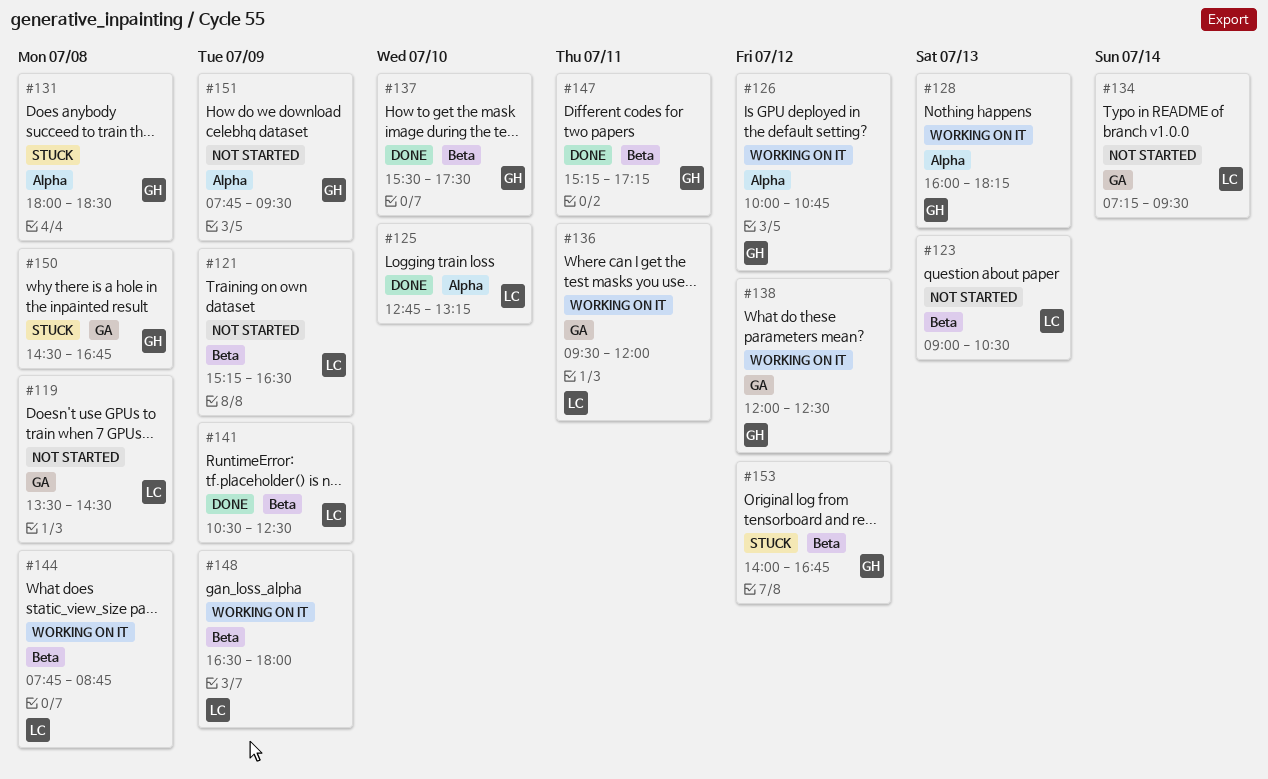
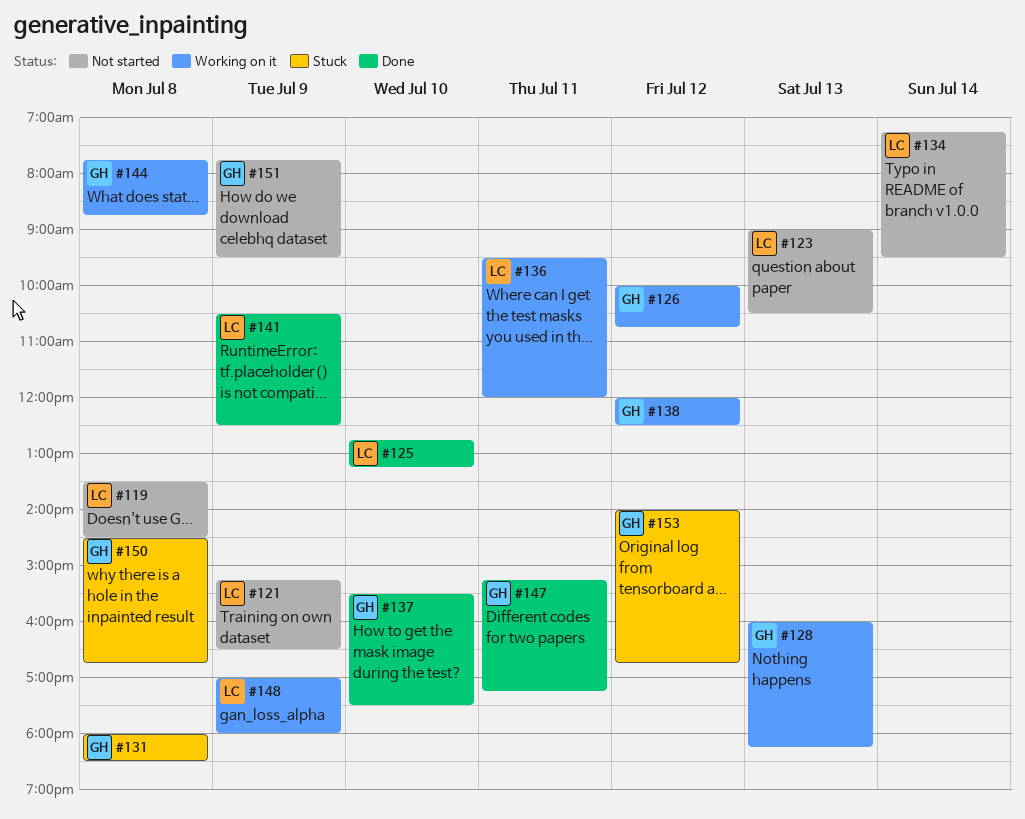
#144, owner: LC -> GH
#148, begins: 16:30 -> 17:00

